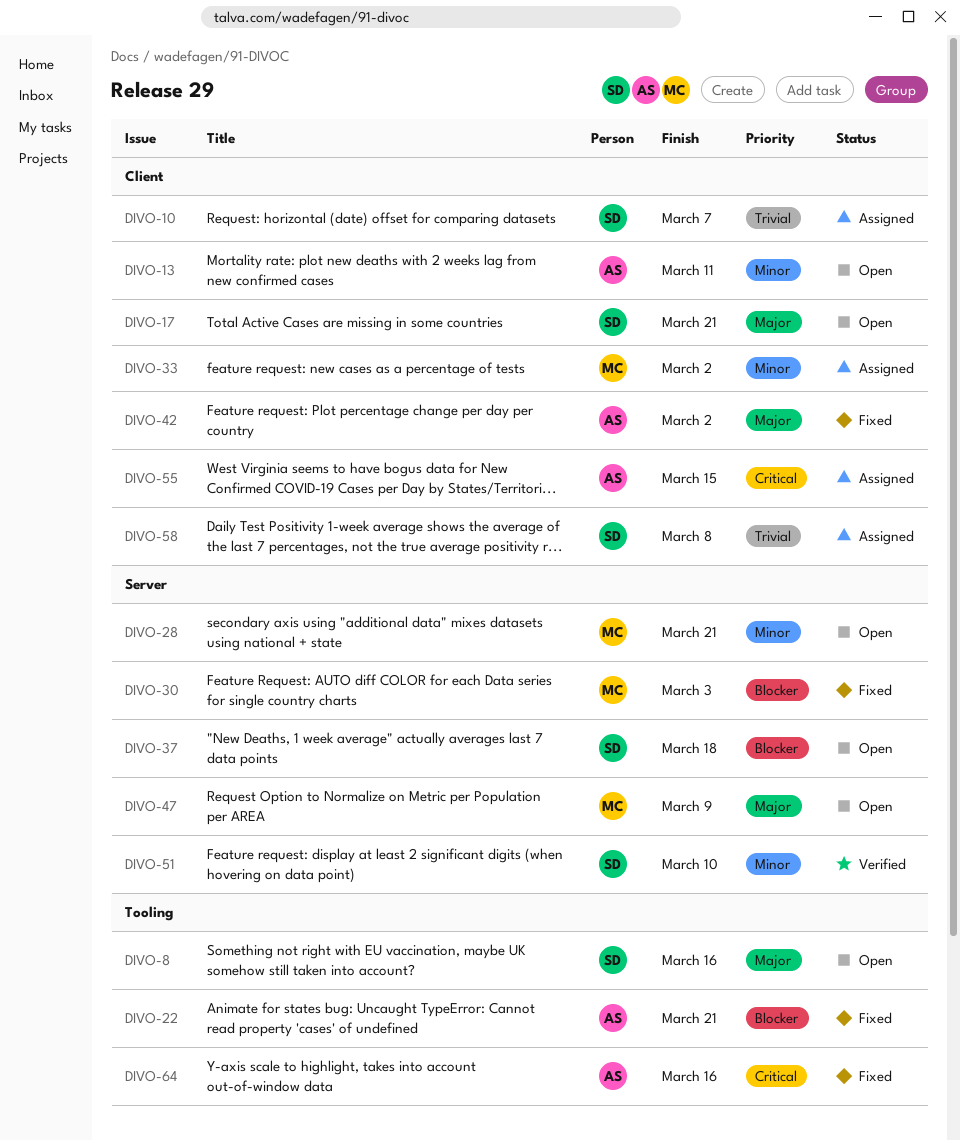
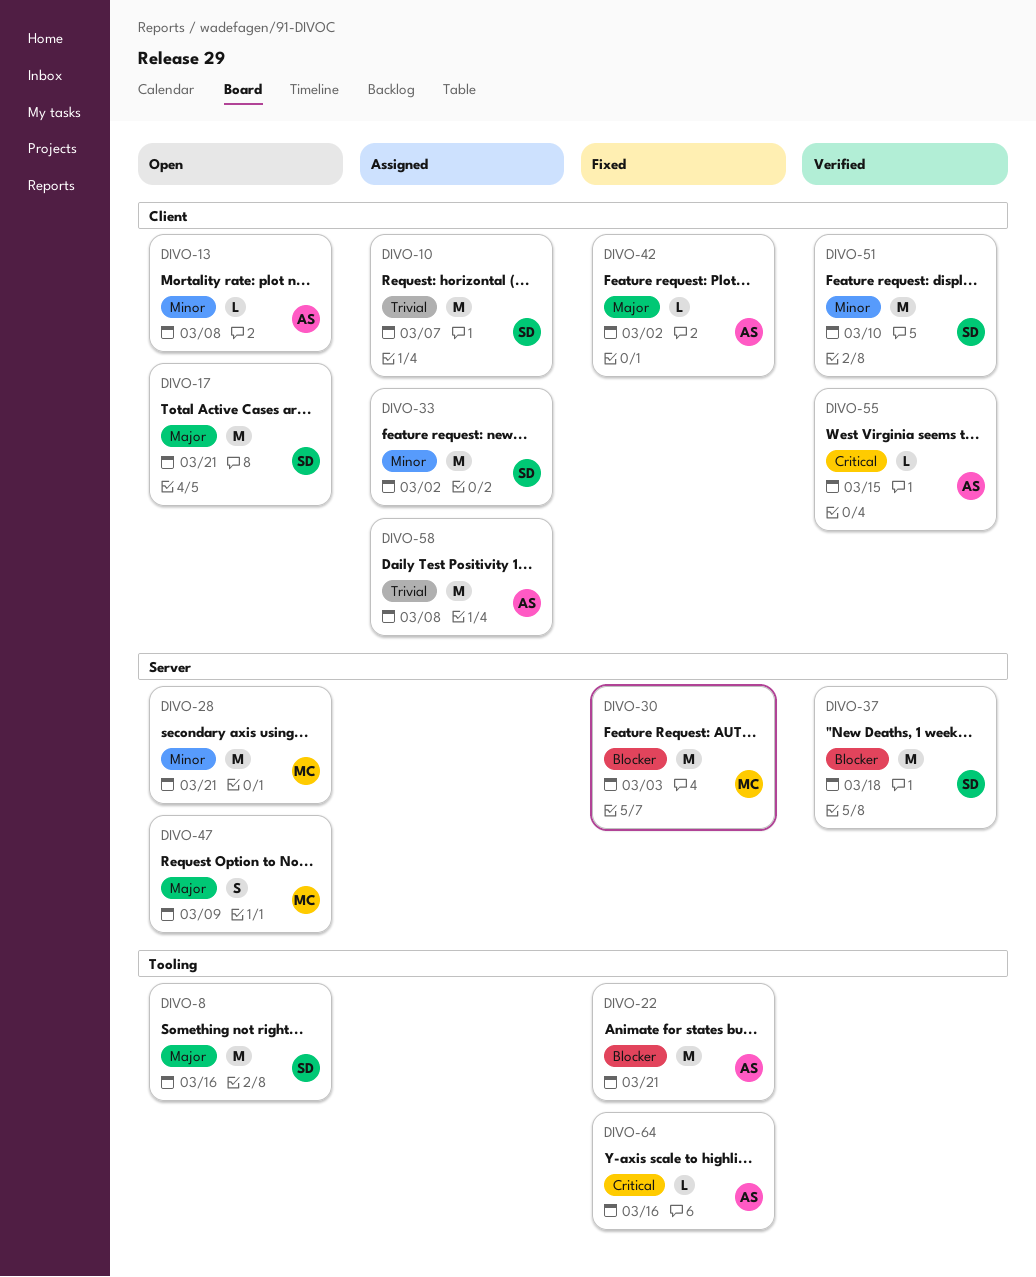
DIVO-13, due: Mar 11 -> Mar 8
DIVO-33, owner: MC -> SD
DIVO-37, status: Open -> Verified
DIVO-51, label: Server -> Client
DIVO-55, status: Assigned -> Verified
DIVO-58, owner: SD -> AS

